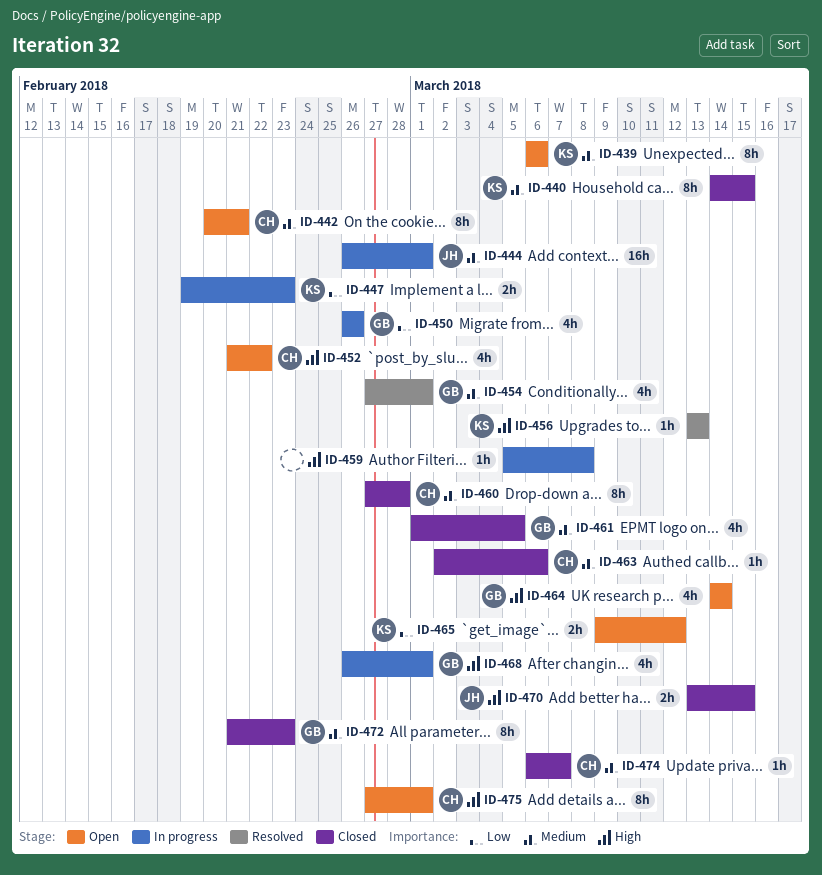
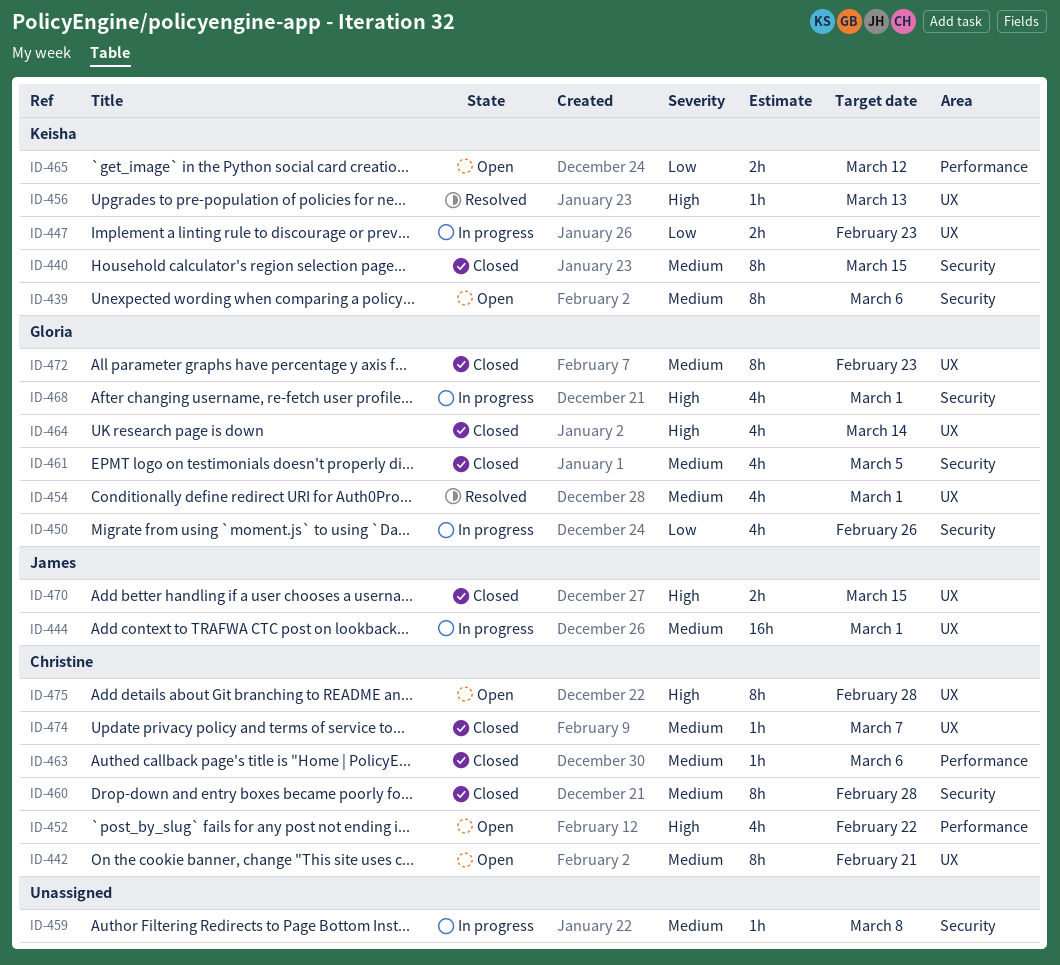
ID-459, priority: High -> Medium
ID-464, status: Open -> Closed
ID-475, due: Mar 1 -> Feb 28

